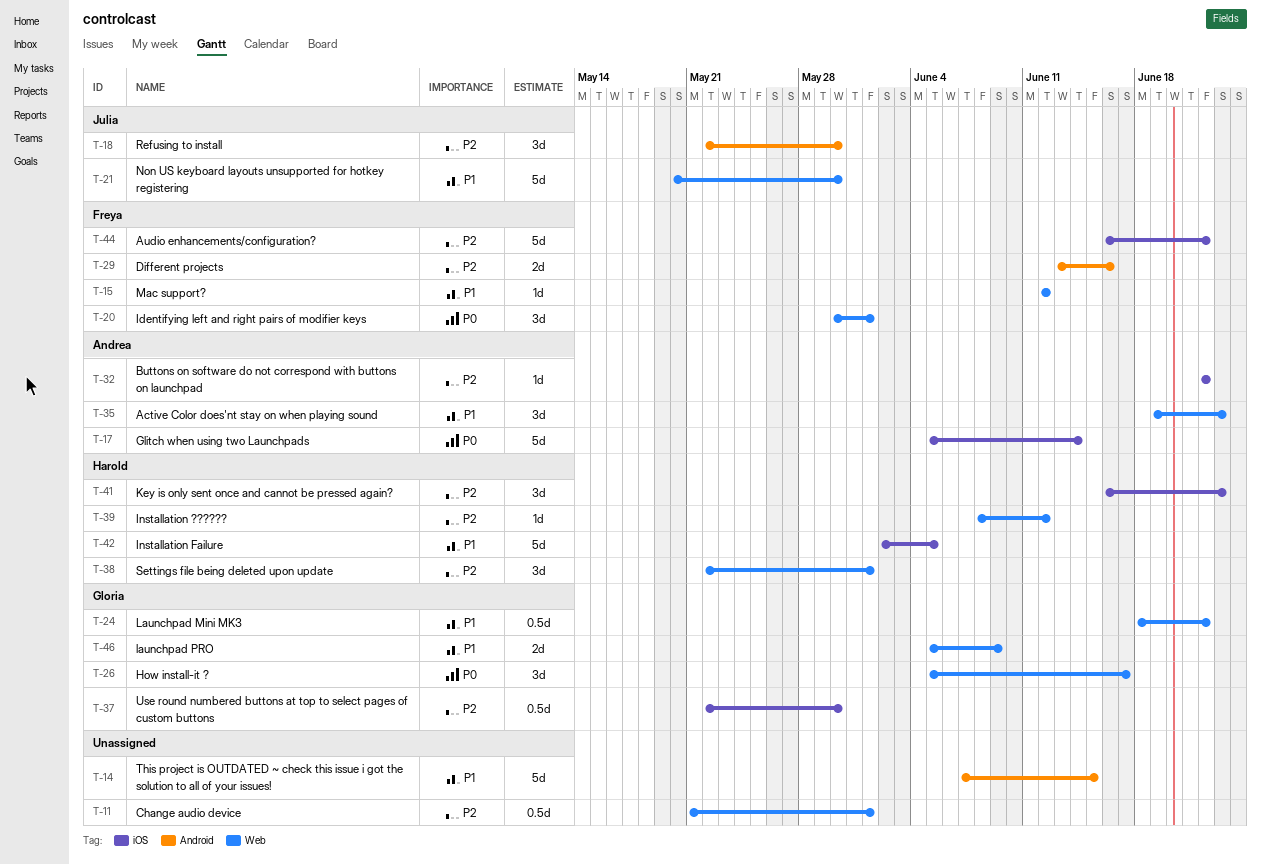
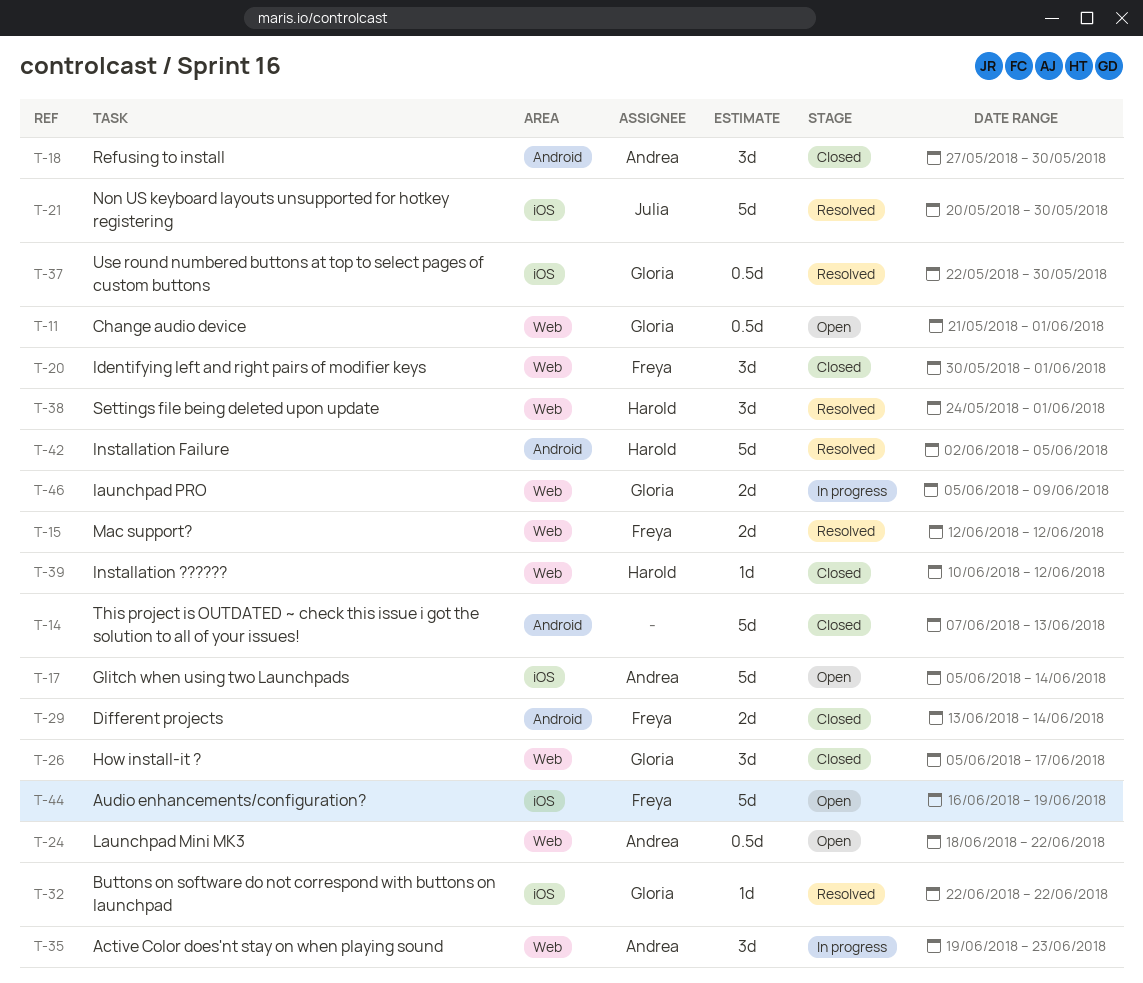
T-11, owner: none -> Gloria
T-14, due: Jun 15 -> Jun 13
T-15, estimate: 1d -> 2d
T-18, owner: Julia -> Andrea
T-18, start: May 22 -> May 27
T-21, label: Web -> iOS
T-24, owner: Gloria -> Andrea
T-29, due: Jun 16 -> Jun 14
T-32, owner: Andrea -> Gloria
T-38, start: May 22 -> May 24
T-39, start: Jun 8 -> Jun 10
T-41: present -> none
T-42, label: iOS -> Android
T-44, due: Jun 22 -> Jun 19

